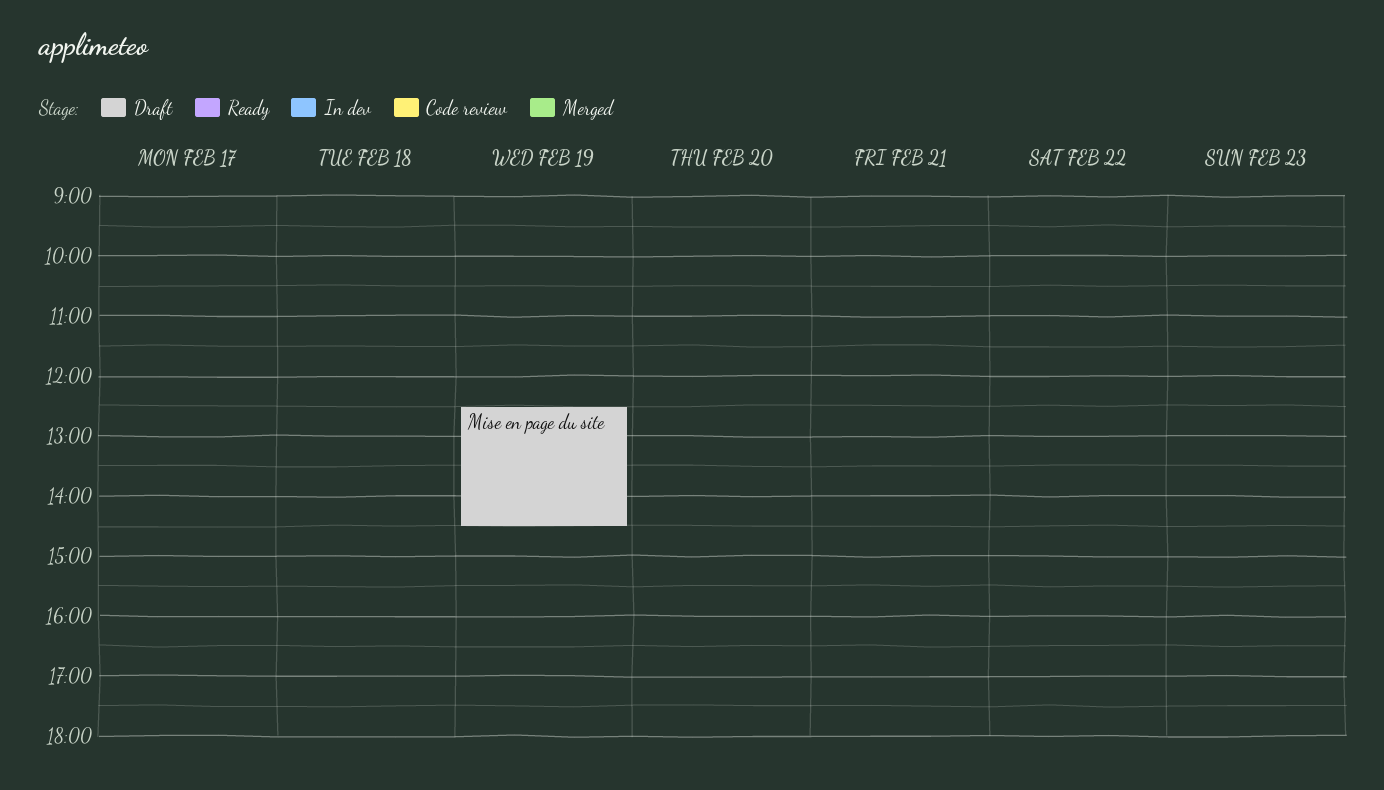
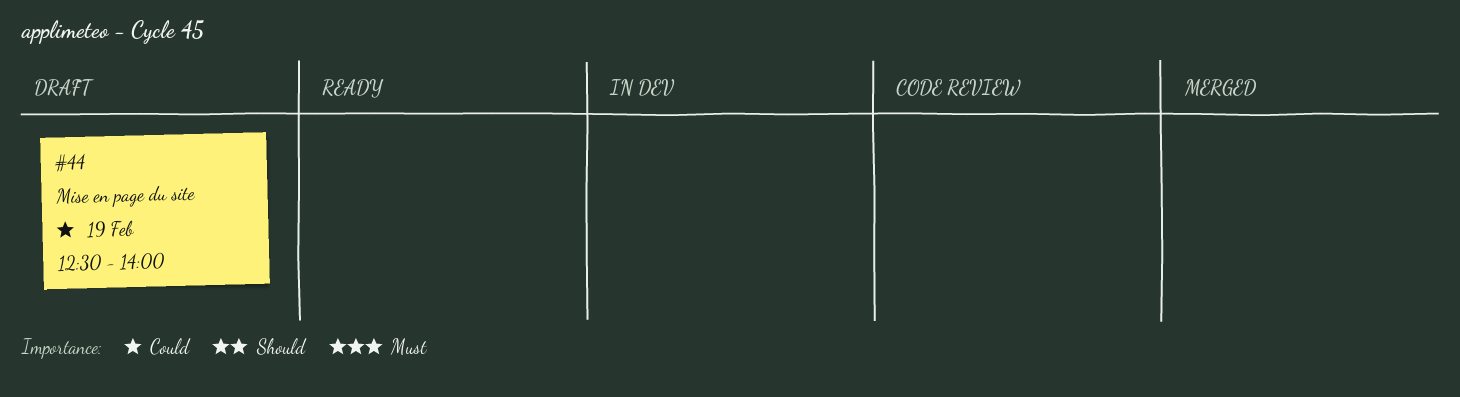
Mise en page du site, ends: 14:30 -> 14:00

